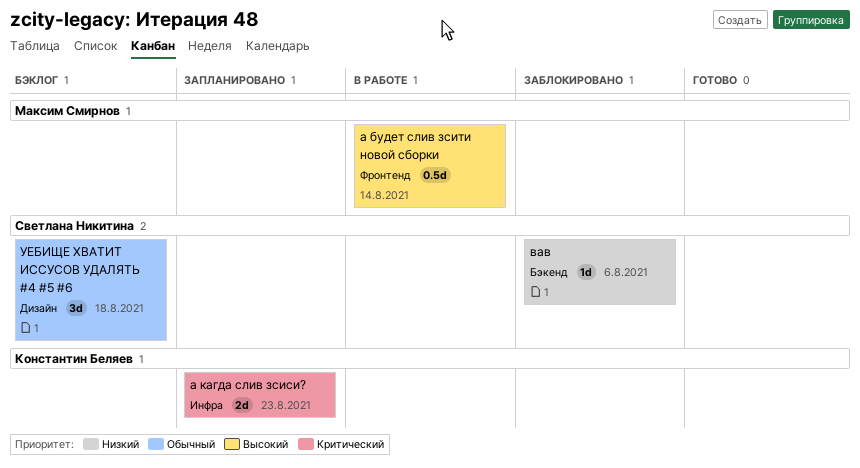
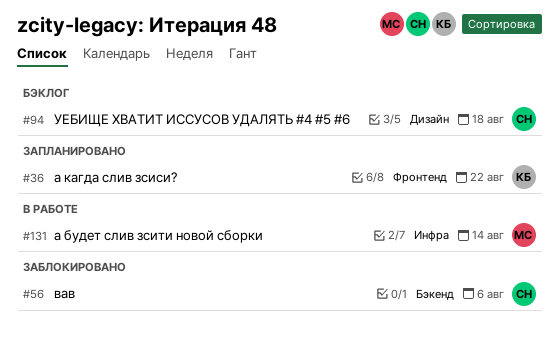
а будет слив зсити новой сборки, label: Фронтенд -> Инфра
а кагда слив зсиси?, label: Инфра -> Фронтенд
а кагда слив зсиси?, due: Aug 23 -> Aug 22

